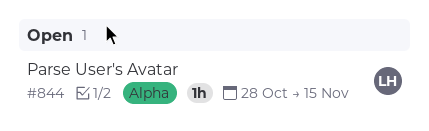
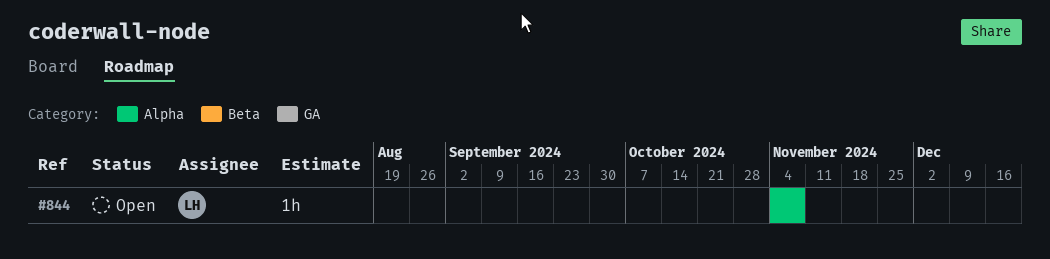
#844, start: Oct 28 -> Nov 4
#844, due: Nov 15 -> Nov 8

